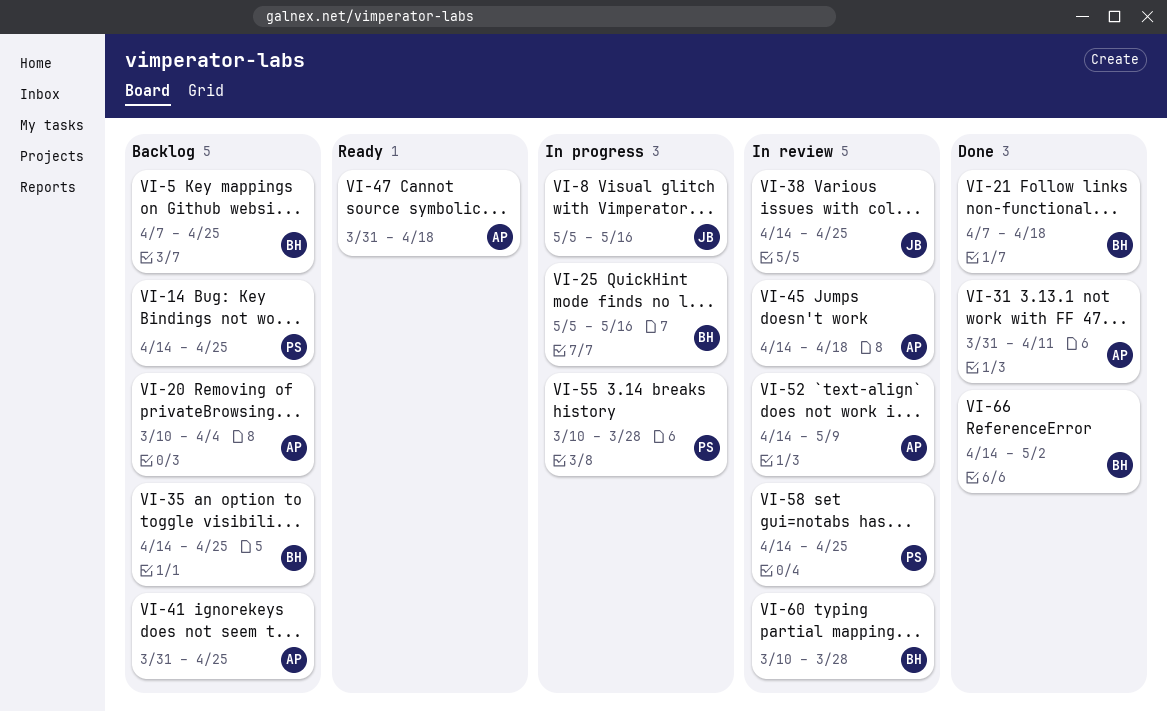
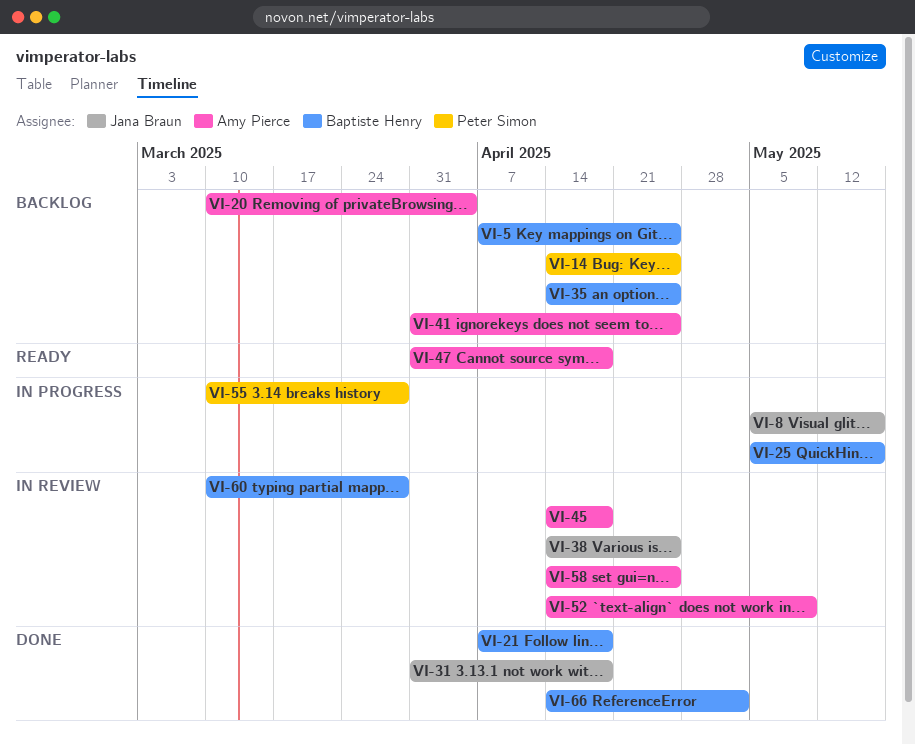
VI-31, owner: Amy Pierce -> Jana Braun
VI-31, due: Apr 11 -> Apr 18
VI-58, owner: Peter Simon -> Amy Pierce

